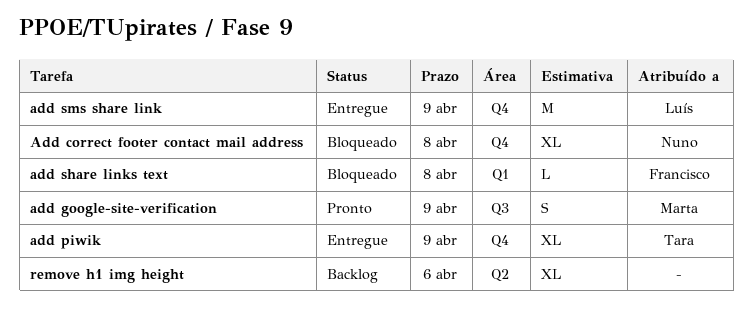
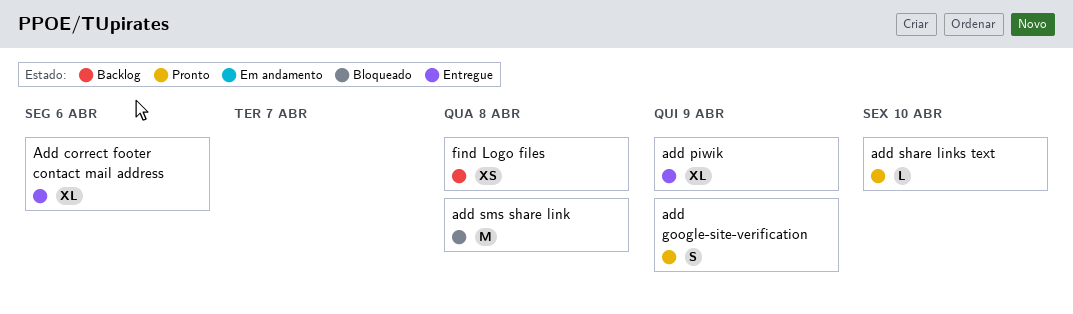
Add correct footer contact mail address, status: Bloqueado -> Entregue
Add correct footer contact mail address, due: Apr 8 -> Apr 6
add share links text, status: Bloqueado -> Pronto
add share links text, due: Apr 8 -> Apr 10
add sms share link, status: Entregue -> Bloqueado
add sms share link, due: Apr 9 -> Apr 8
find Logo files: none -> present
remove h1 img height: present -> none

